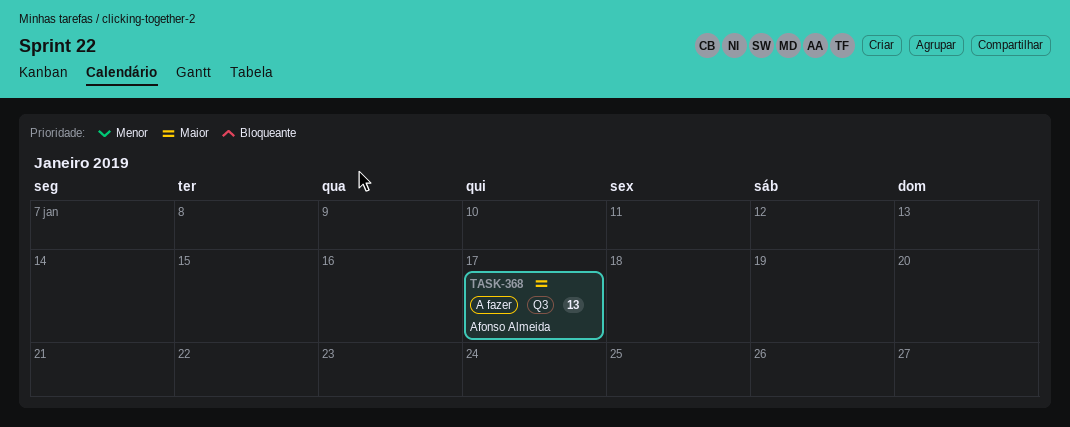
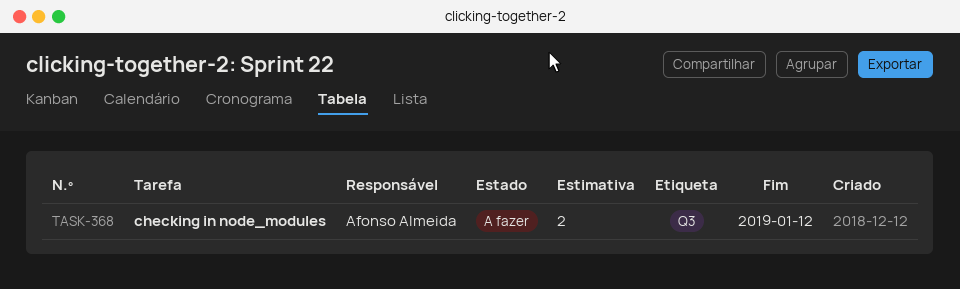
TASK-368, estimate: 13 -> 2
TASK-368, due: Jan 17 -> Jan 12

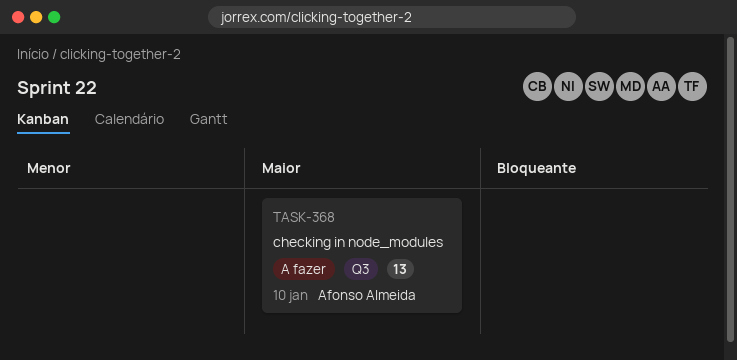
TASK-368, estimate: 2 -> 13
TASK-368, due: Jan 12 -> Jan 10

